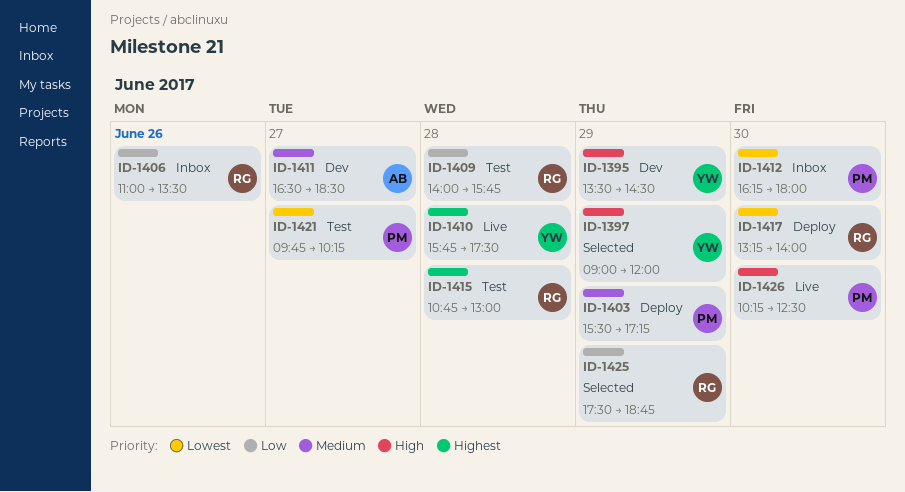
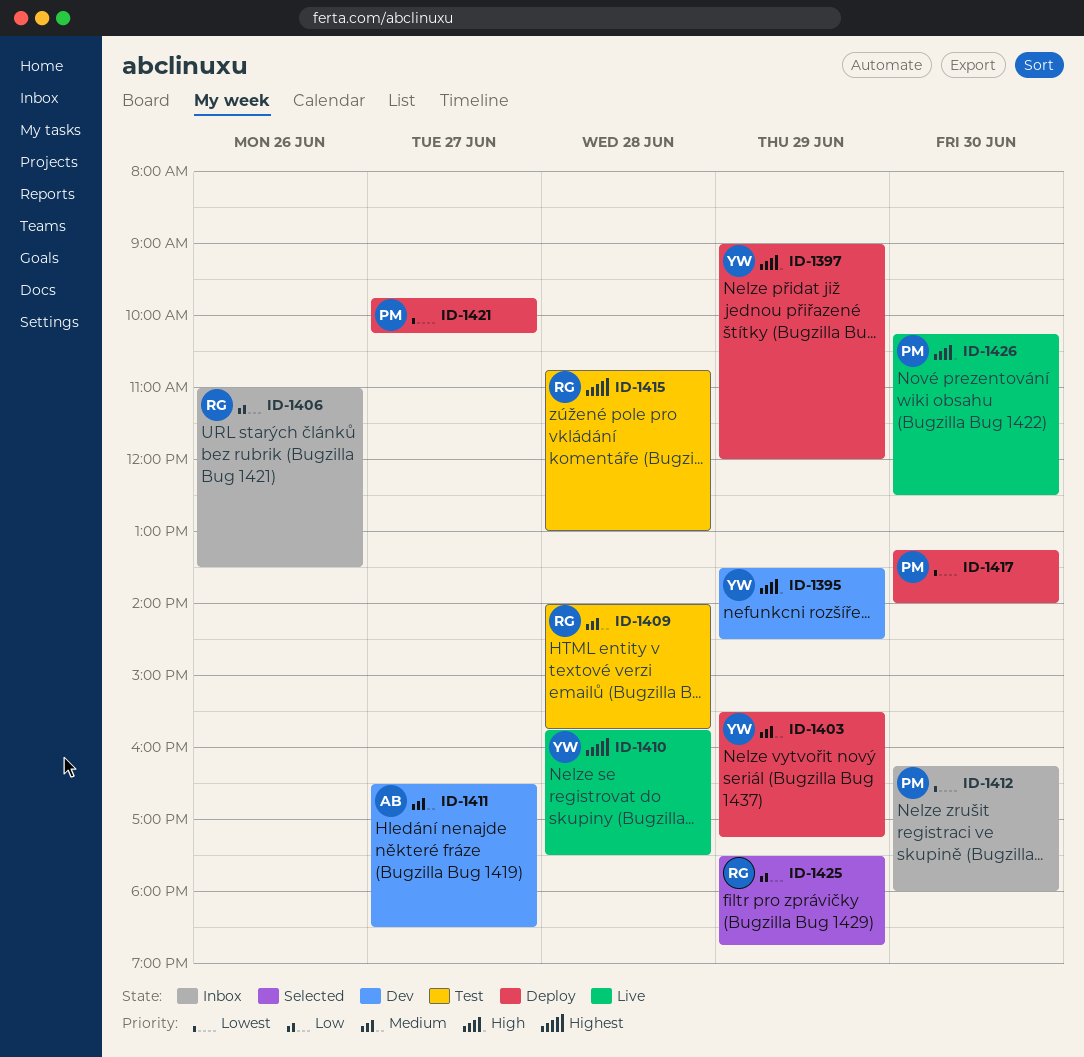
ID-1397, status: Selected -> Deploy
ID-1403, owner: PM -> YW
ID-1409, priority: Low -> Medium
ID-1417, owner: RG -> PM
ID-1421, status: Test -> Deploy

